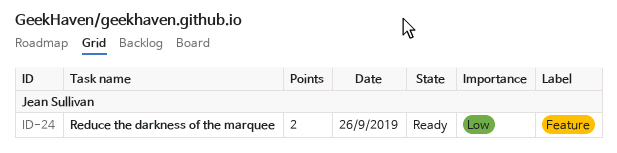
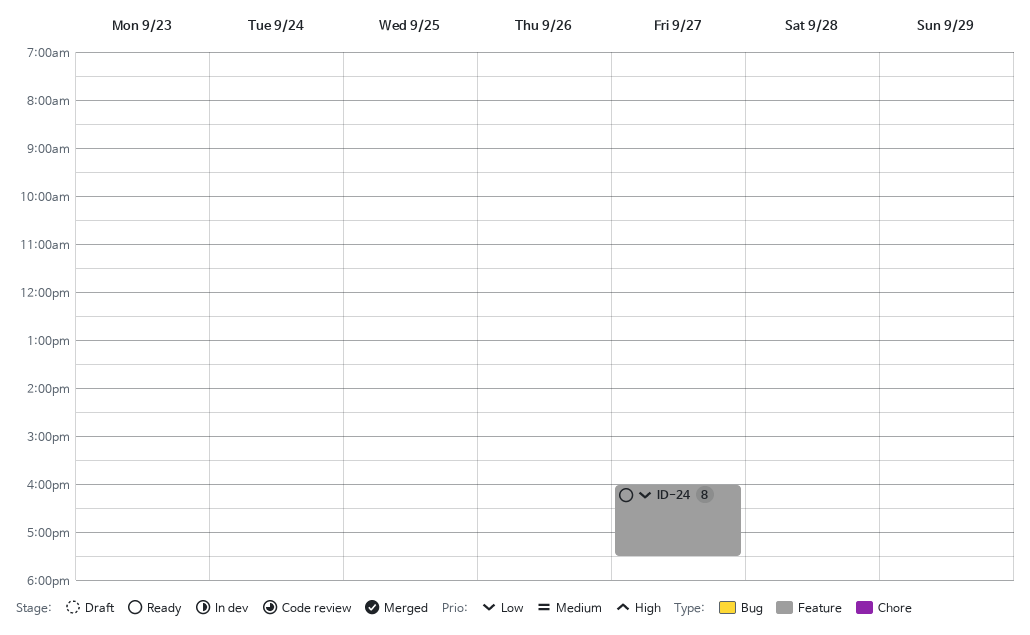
ID-24, estimate: 2 -> 8
ID-24, day: Sep 26 -> Sep 27

